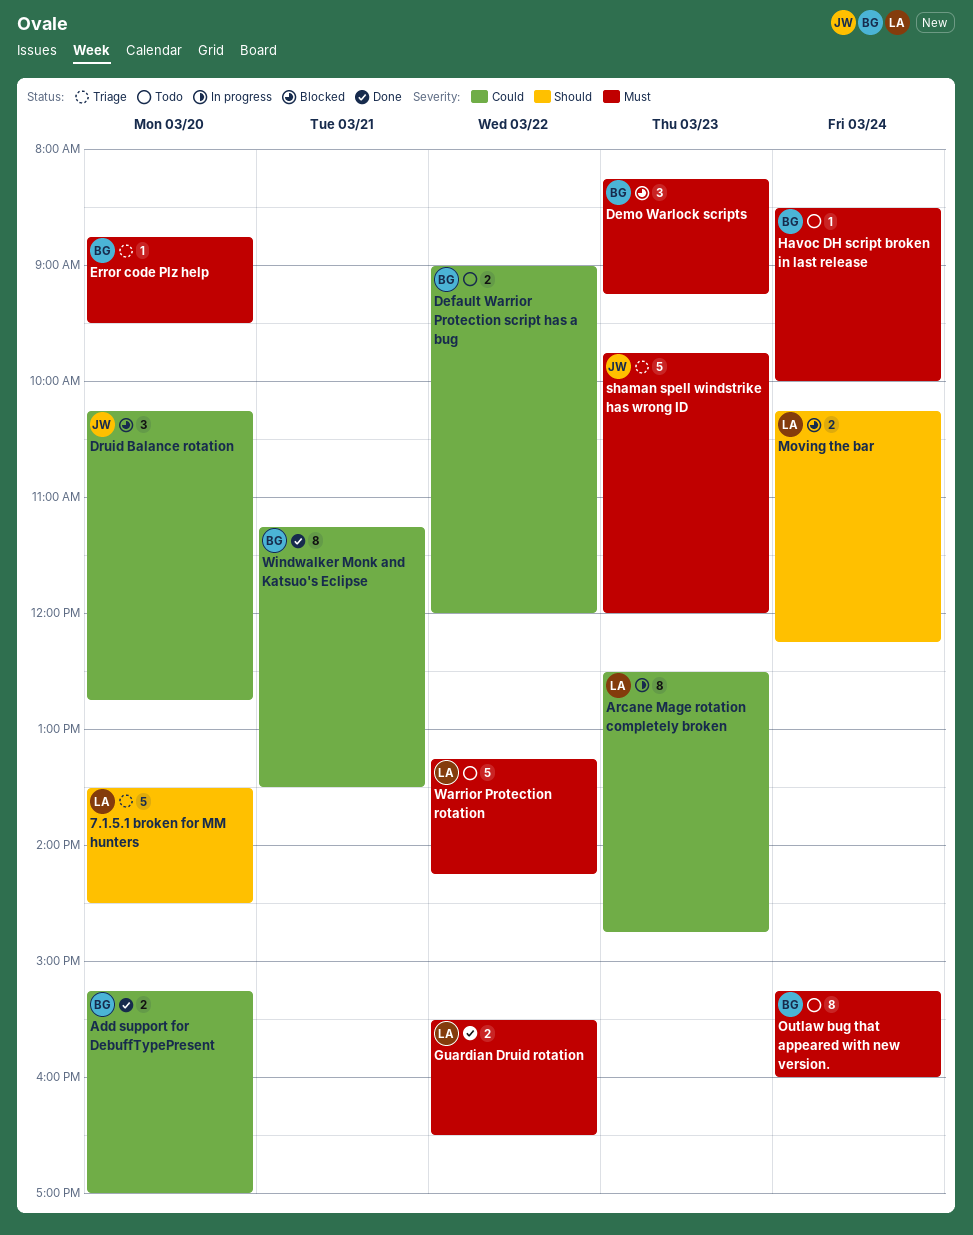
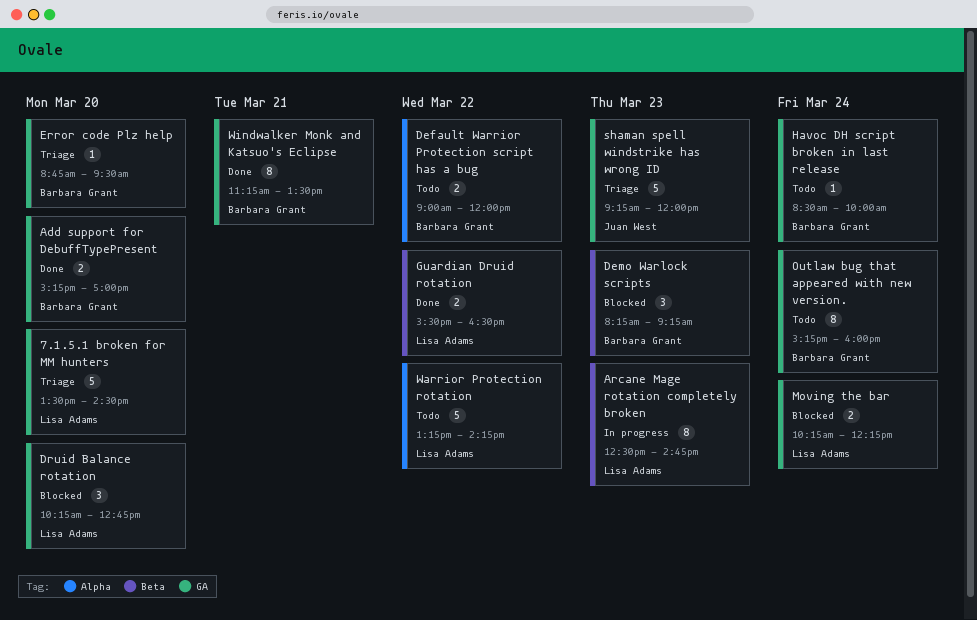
Druid Balance rotation, owner: Juan West -> Lisa Adams
shaman spell windstrike has wrong ID, begins: 09:45 -> 09:15

